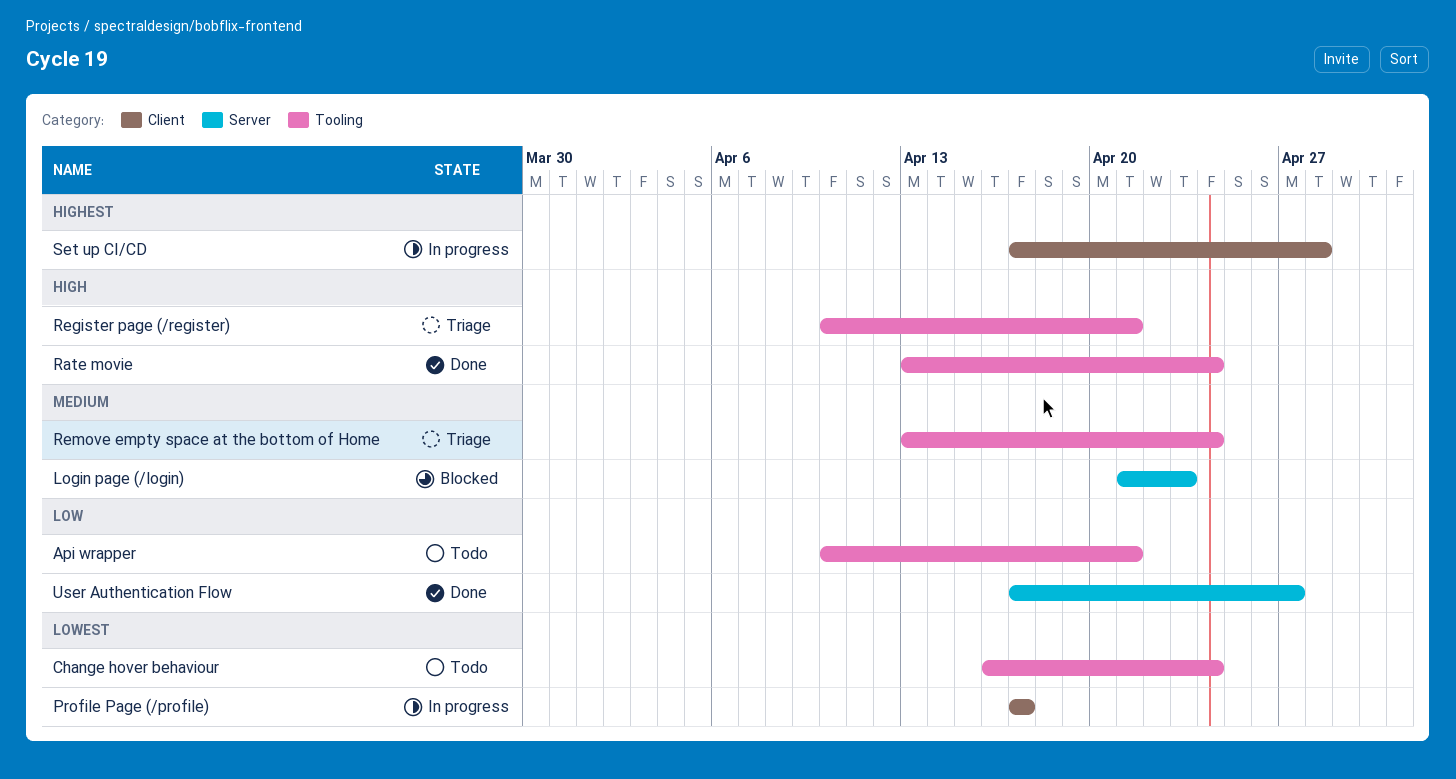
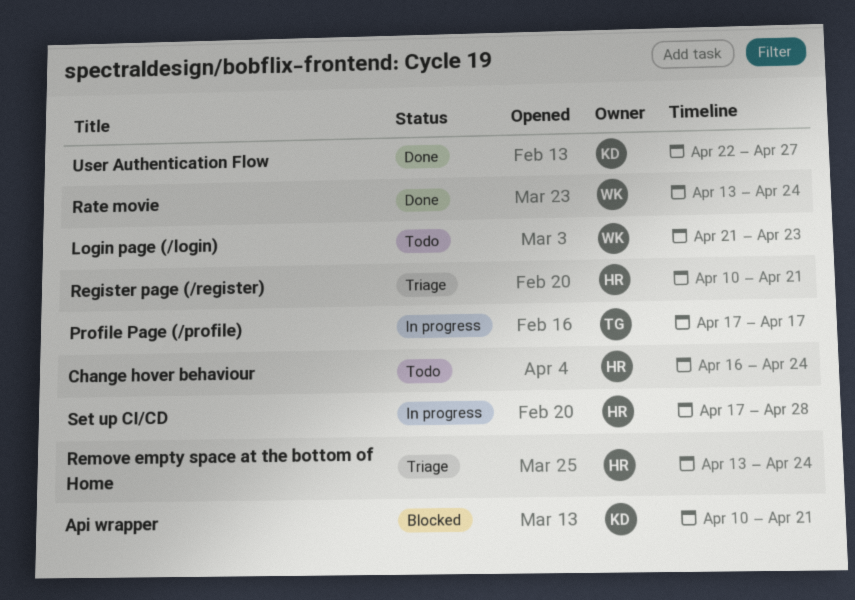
Api wrapper, status: Todo -> Blocked
Login page (/login), status: Blocked -> Todo
User Authentication Flow, start: Apr 17 -> Apr 22

